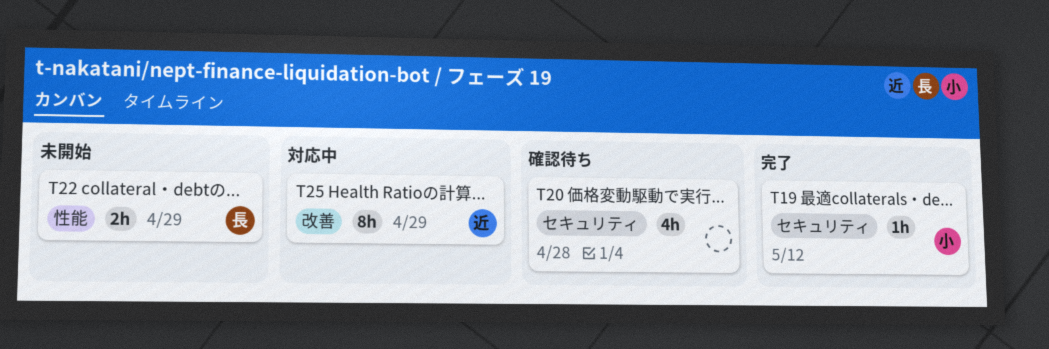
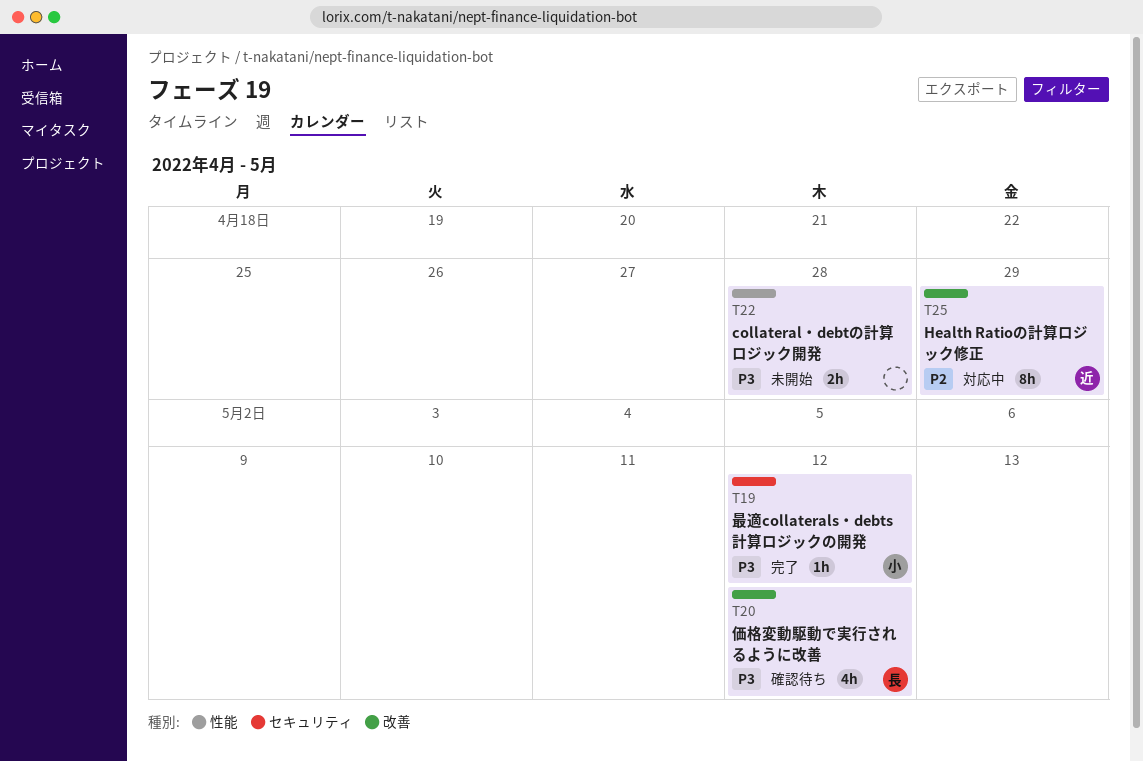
T20, owner: none -> 長
T20, label: セキュリティ -> 改善
T20, due: Apr 28 -> May 12
T22, owner: 長 -> none
T22, due: Apr 29 -> Apr 28

